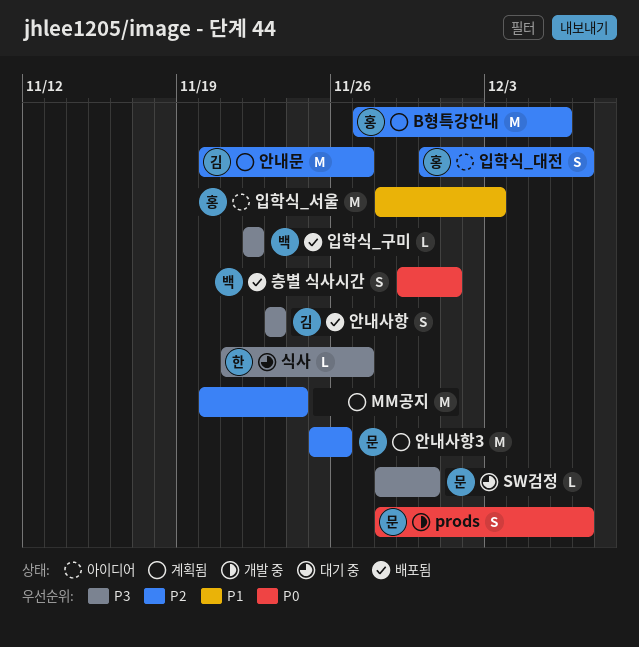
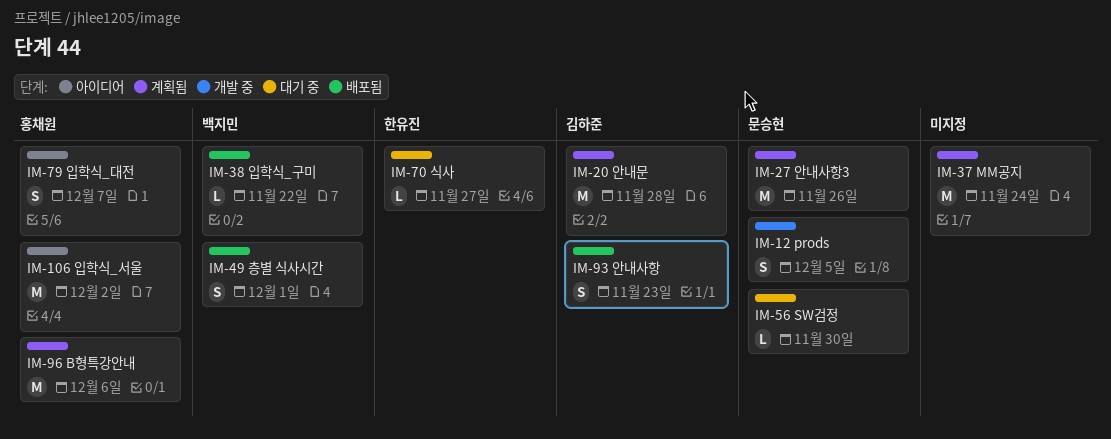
prods, due: Dec 7 -> Dec 5
안내문, due: Nov 27 -> Nov 28
입학식_서울, due: Dec 3 -> Dec 2

